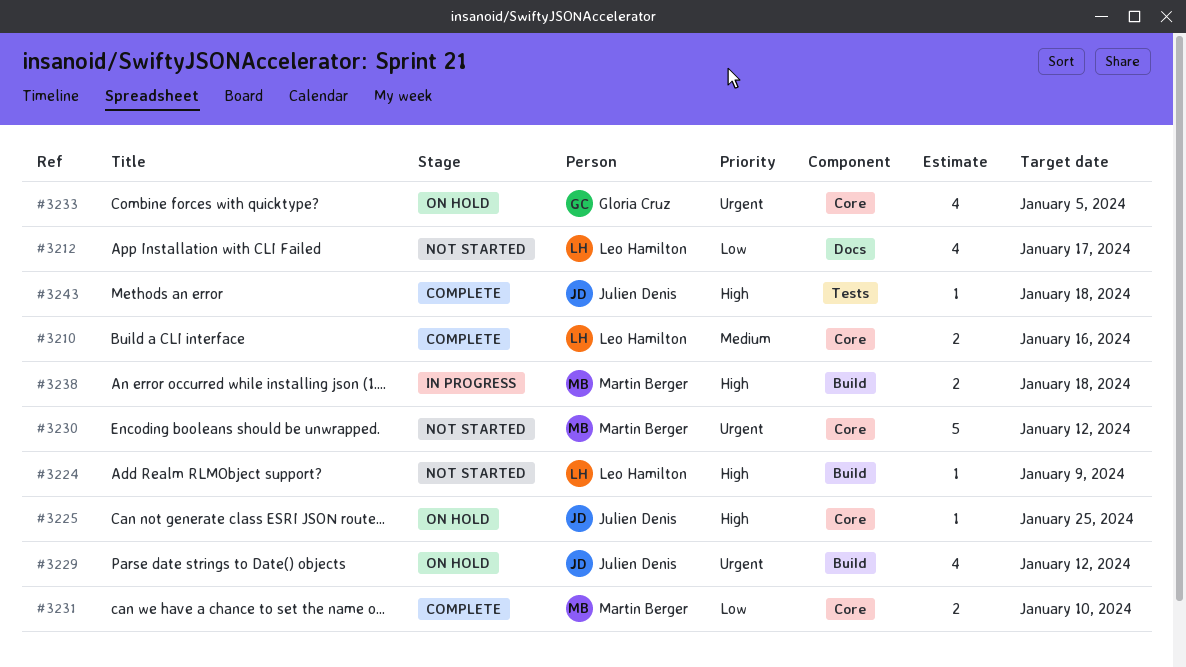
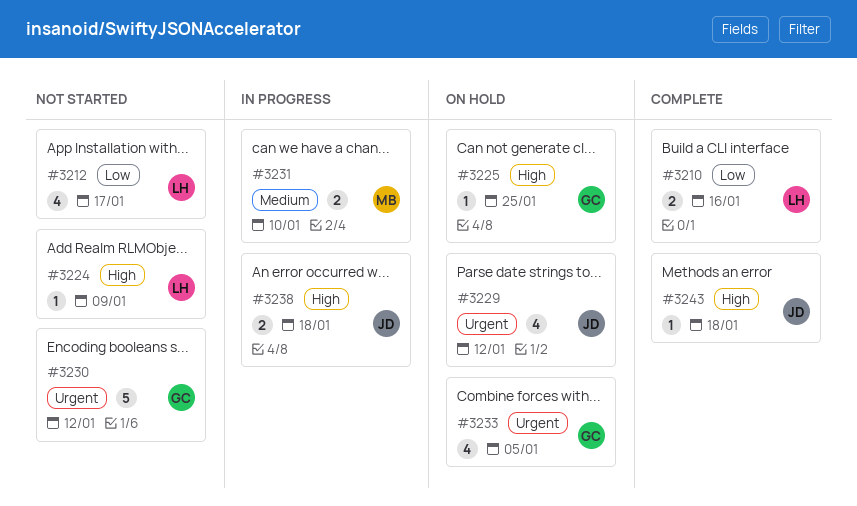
#3210, priority: Medium -> Low
#3225, owner: Julien Denis -> Gloria Cruz
#3230, owner: Martin Berger -> Gloria Cruz
#3231, status: Complete -> In progress
#3231, priority: Low -> Medium
#3238, owner: Martin Berger -> Julien Denis

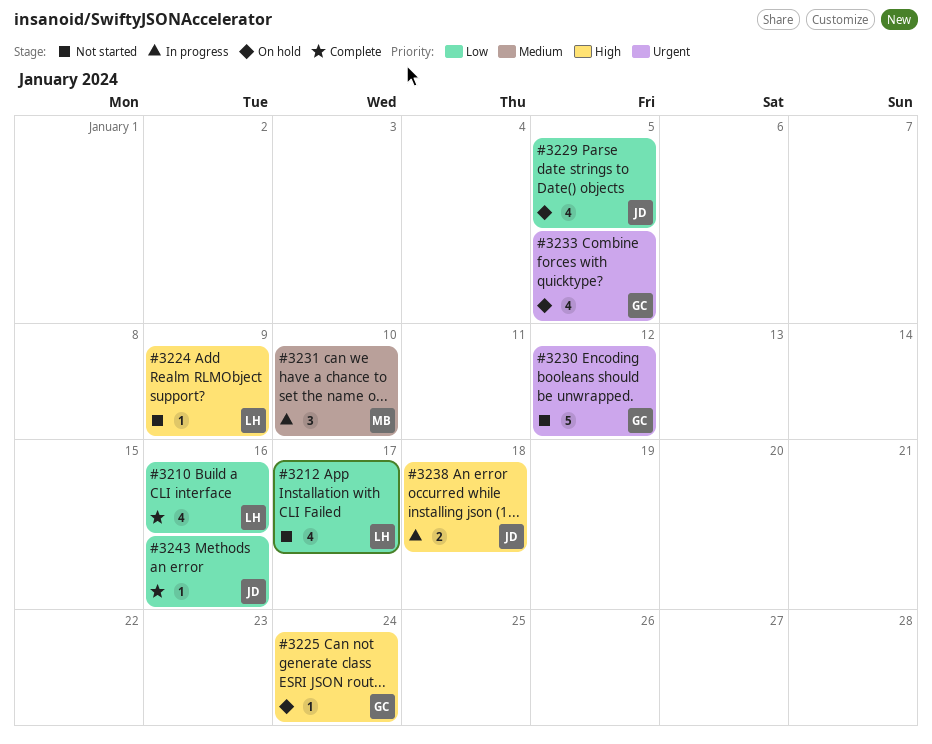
#3210, estimate: 2 -> 4
#3225, due: Jan 25 -> Jan 24
#3229, priority: Urgent -> Low
#3229, due: Jan 12 -> Jan 5
#3231, estimate: 2 -> 3
#3243, priority: High -> Low
#3243, due: Jan 18 -> Jan 16

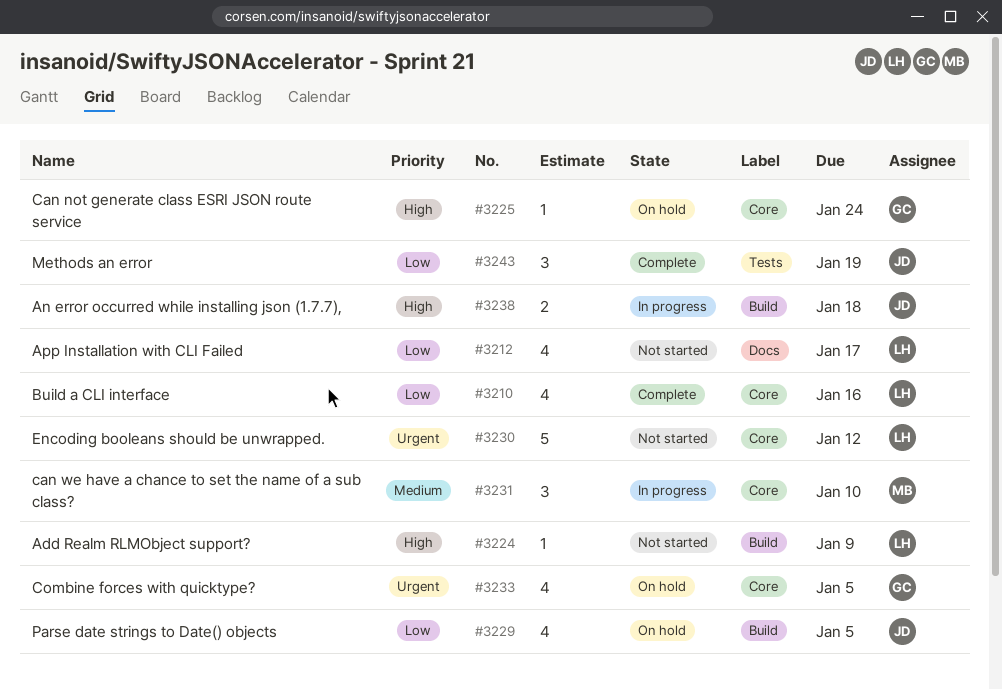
#3230, owner: GC -> LH
#3243, estimate: 1 -> 3
#3243, due: Jan 16 -> Jan 19

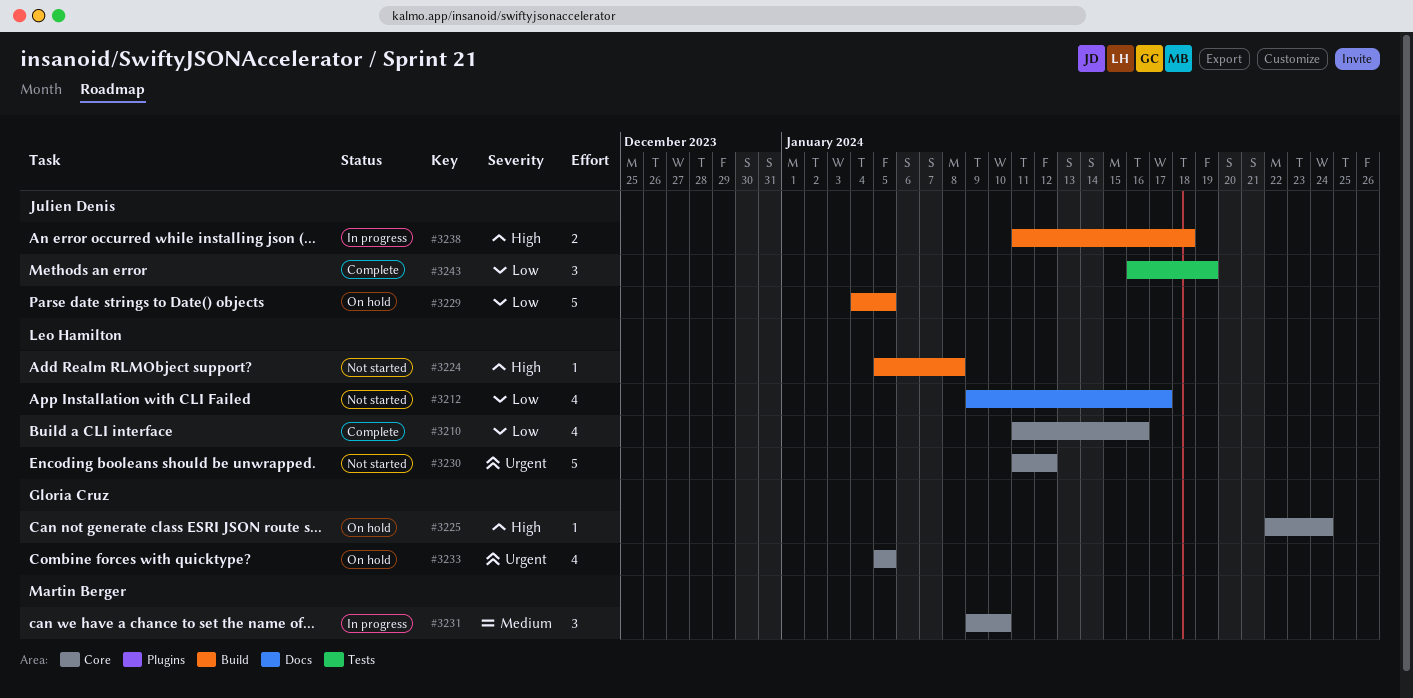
#3224, due: Jan 9 -> Jan 8
#3229, estimate: 4 -> 5

